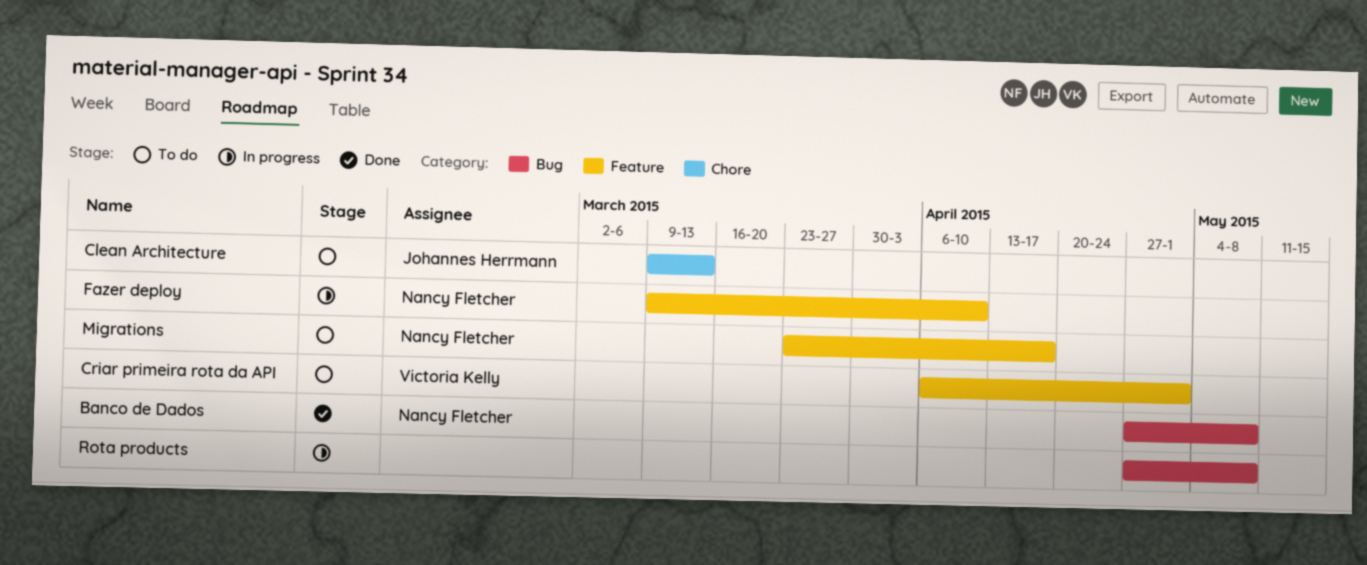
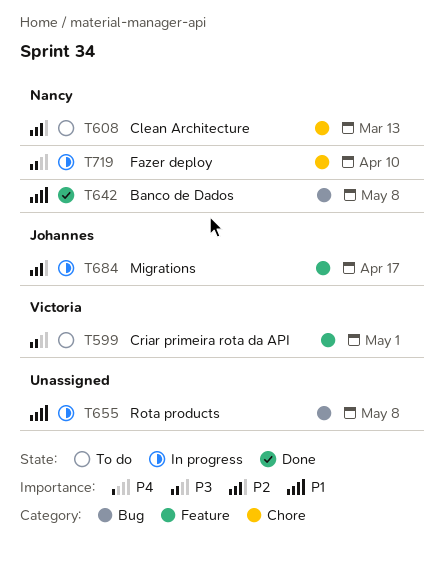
Clean Architecture, owner: Johannes Herrmann -> Nancy Fletcher
Fazer deploy, label: Feature -> Chore
Migrations, status: To do -> In progress
Migrations, owner: Nancy Fletcher -> Johannes Herrmann

